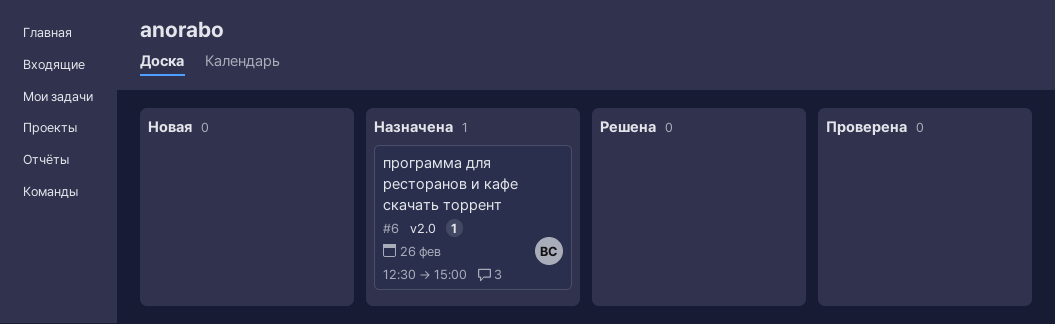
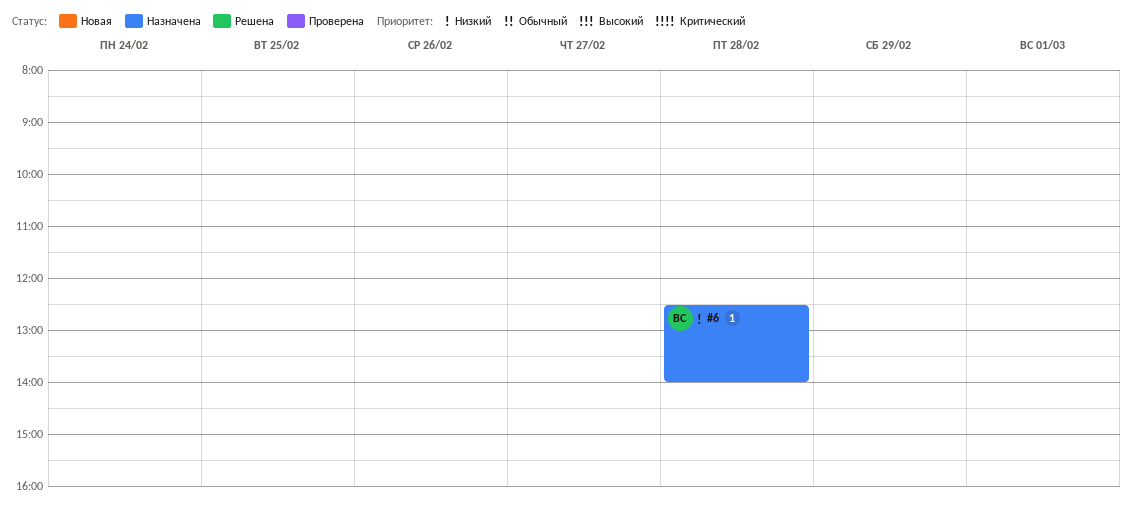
#6, day: Feb 26 -> Feb 28
#6, ends: 15:00 -> 14:00

